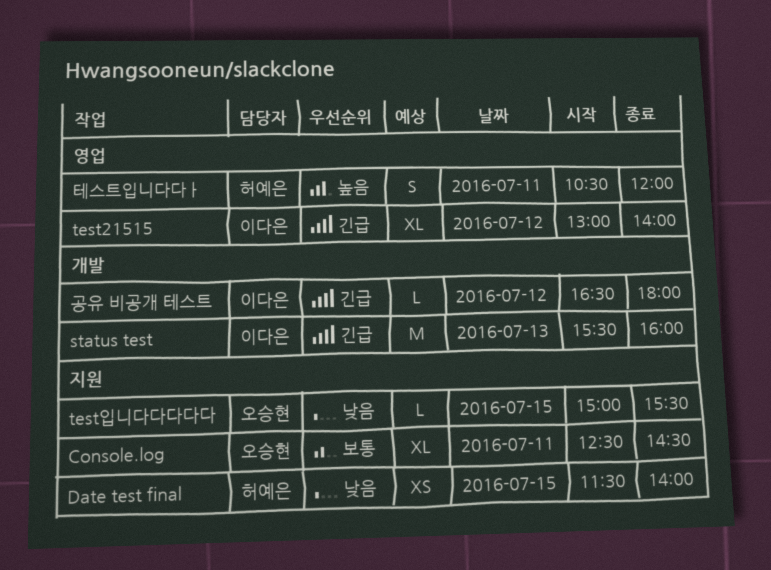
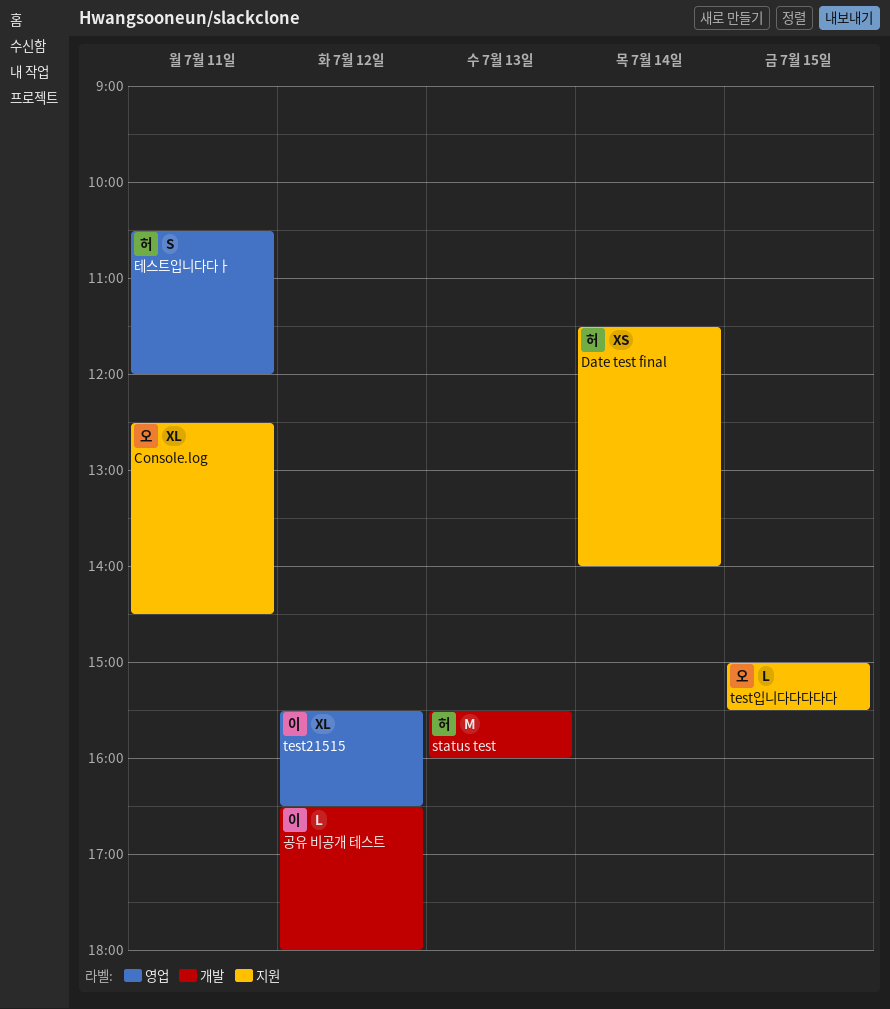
Date test final, day: Jul 15 -> Jul 14
status test, owner: 이다은 -> 허예은
test21515, begins: 13:00 -> 15:30
test21515, ends: 14:00 -> 16:30

